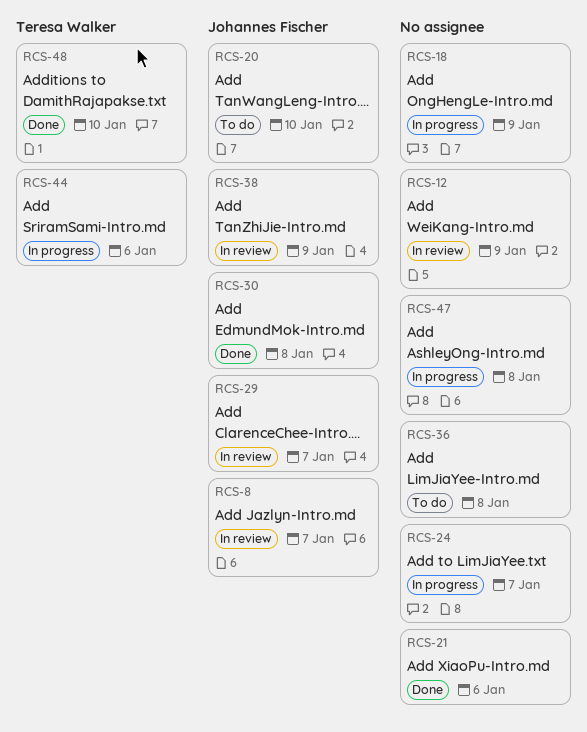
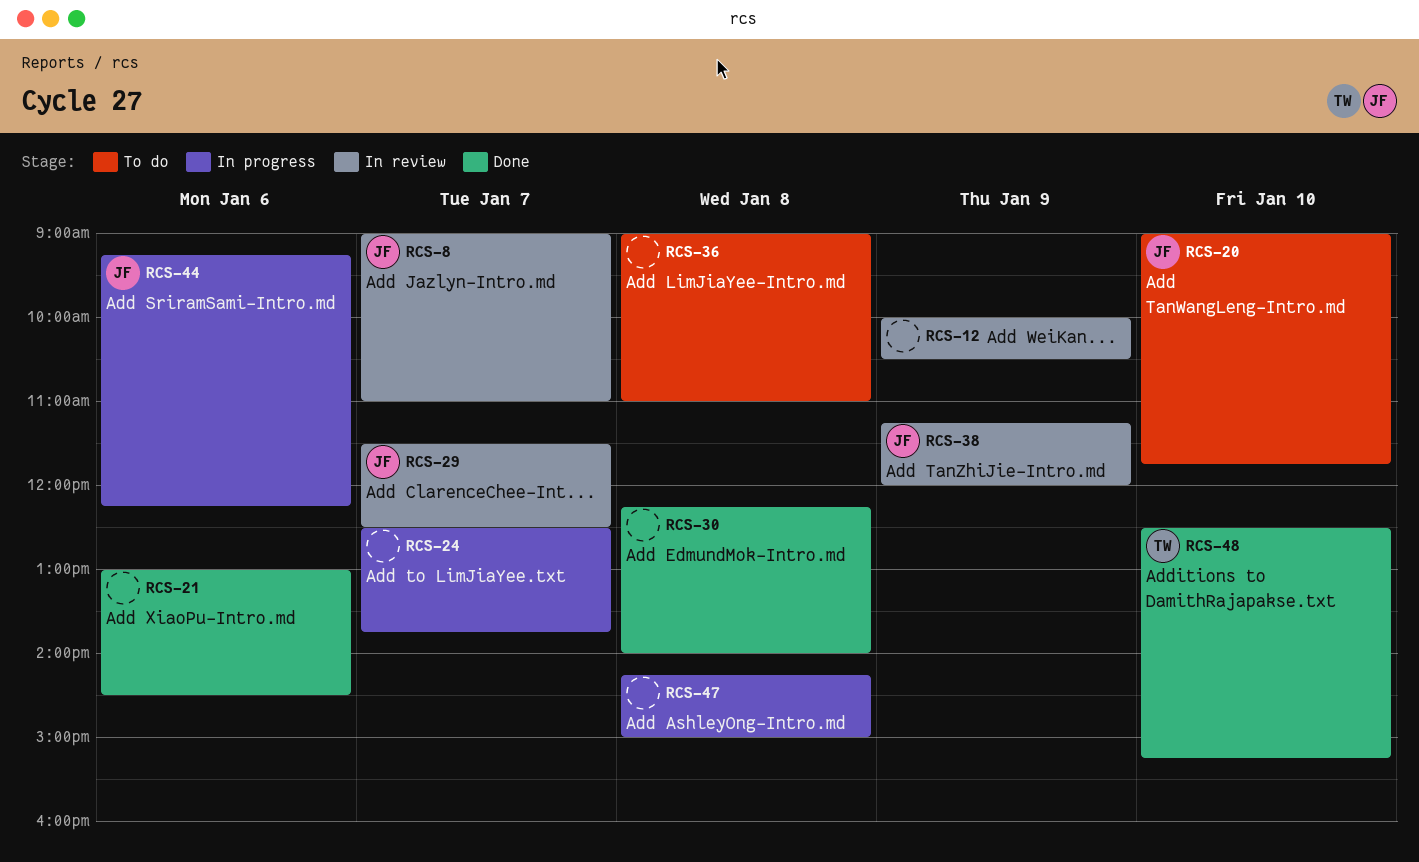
RCS-18: present -> none
RCS-30, owner: Johannes Fischer -> none
RCS-44, owner: Teresa Walker -> Johannes Fischer

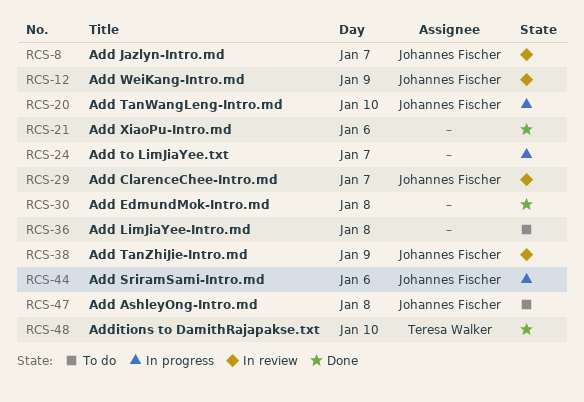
RCS-12, owner: none -> Johannes Fischer
RCS-20, status: To do -> In progress
RCS-47, status: In progress -> To do
RCS-47, owner: none -> Johannes Fischer

